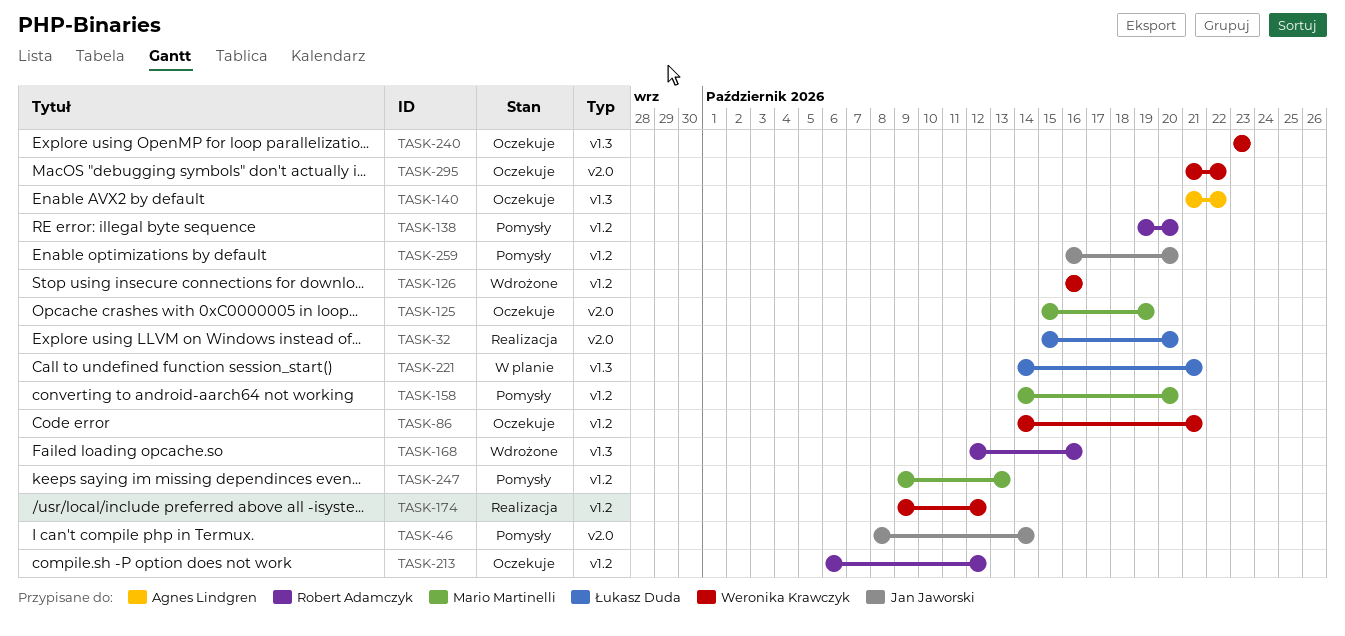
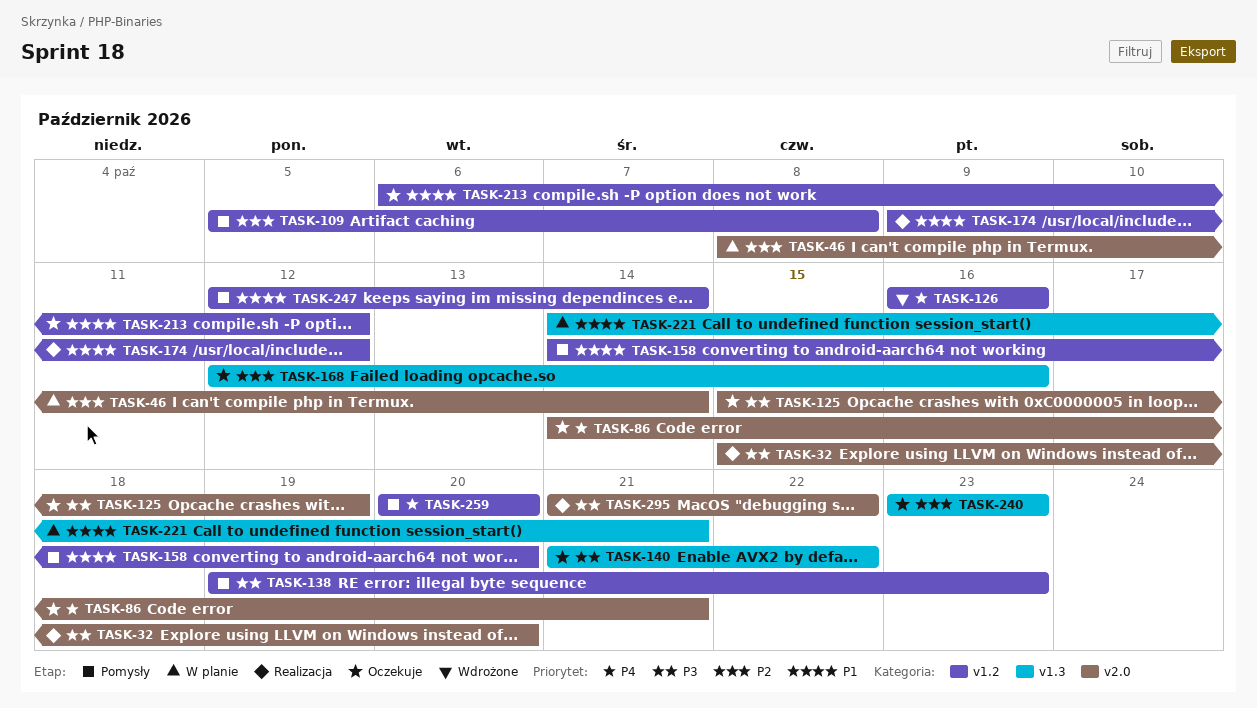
TASK-46, status: Pomysły -> W planie
TASK-86, label: v1.2 -> v2.0
TASK-109: none -> present
TASK-138, due: Oct 20 -> Oct 23
TASK-168, status: Wdrożone -> Oczekuje
TASK-247, start: Oct 9 -> Oct 12
TASK-247, due: Oct 13 -> Oct 14
TASK-259, start: Oct 16 -> Oct 20
TASK-295, status: Oczekuje -> Realizacja

